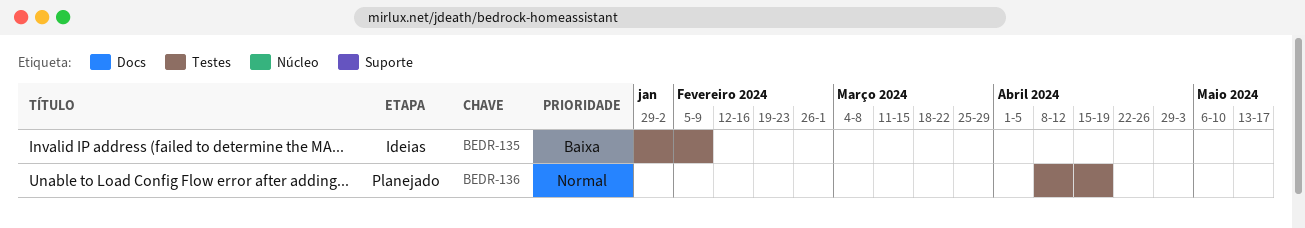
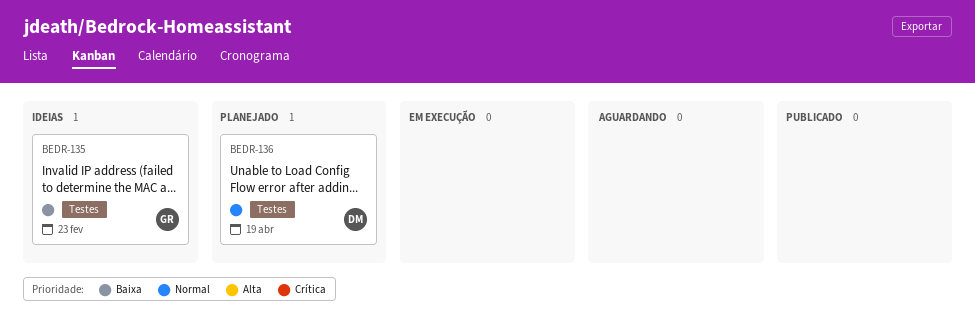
BEDR-135, due: Feb 9 -> Feb 23

